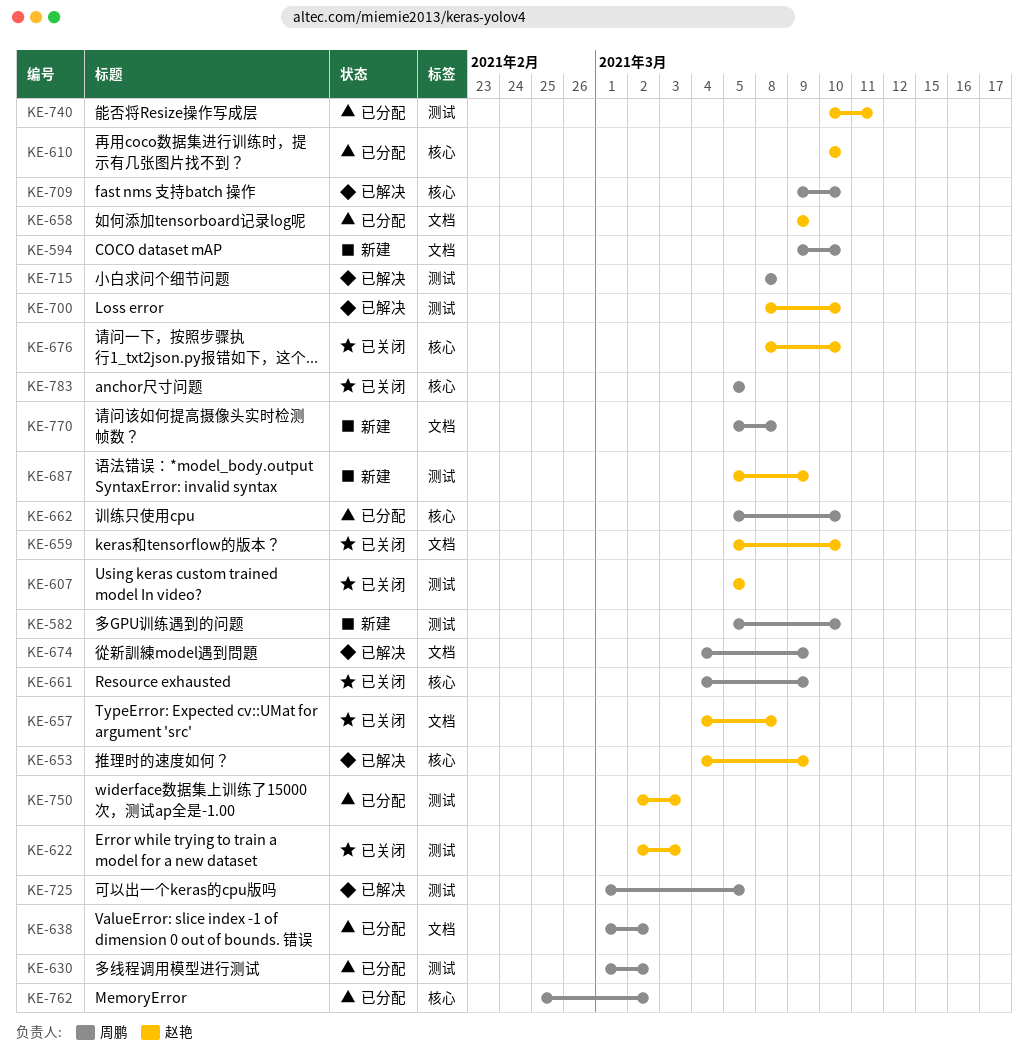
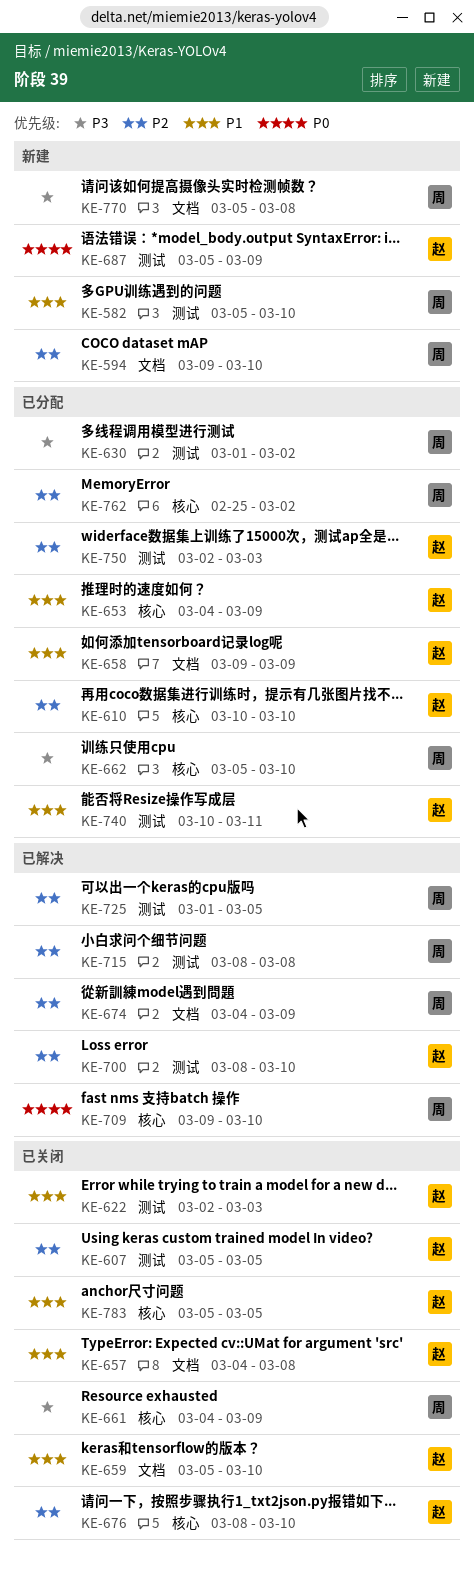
KE-638: present -> none
KE-653, status: 已解决 -> 已分配
KE-783, owner: 周鹏 -> 赵艳

